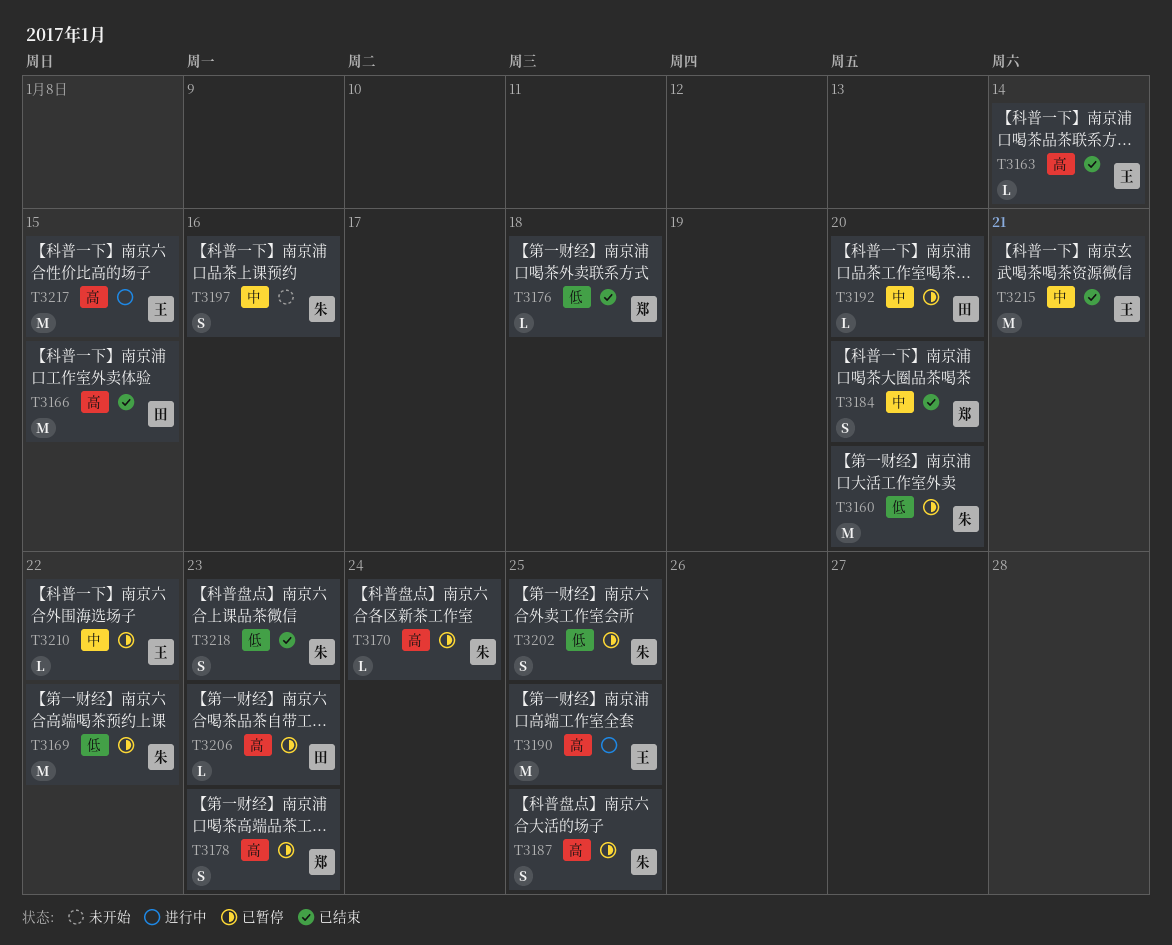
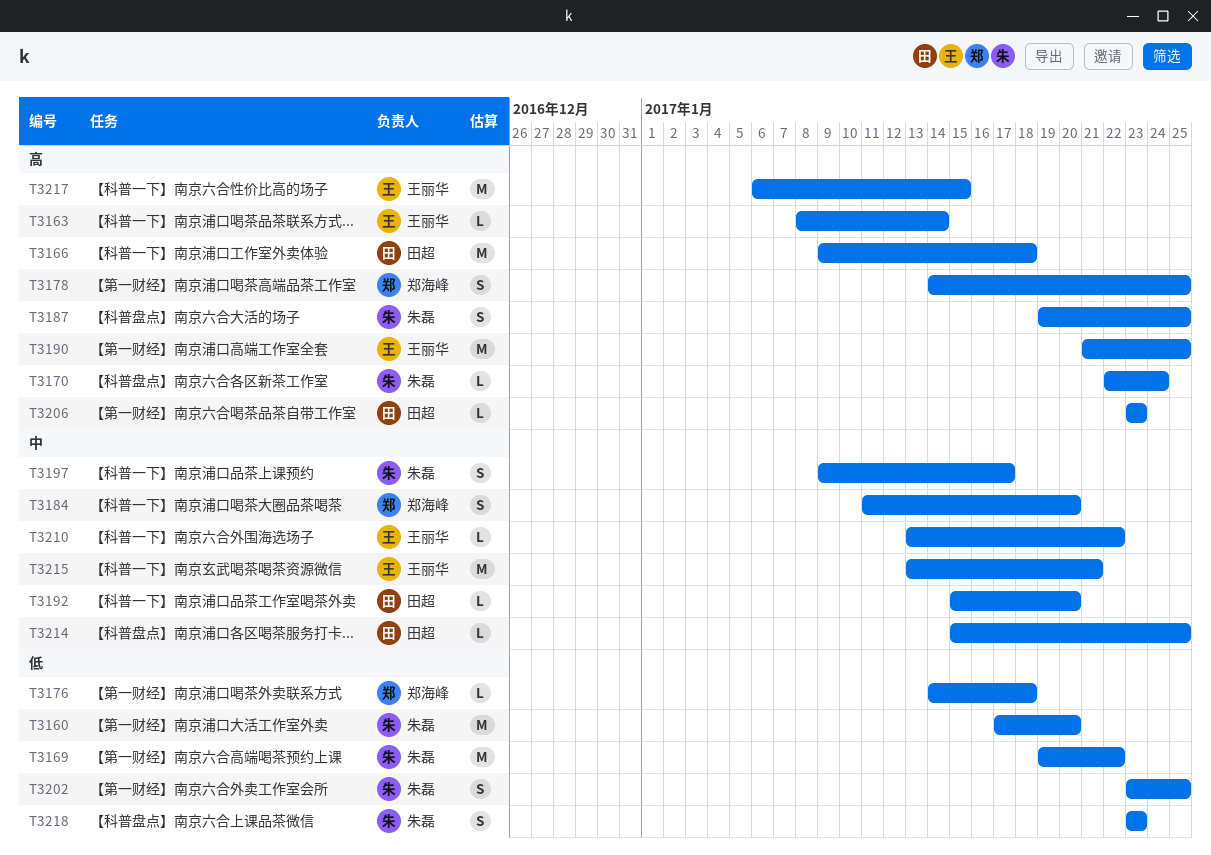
T3166, due: Jan 15 -> Jan 18
T3178, due: Jan 23 -> Jan 25
T3197, due: Jan 16 -> Jan 17
T3214: none -> present

